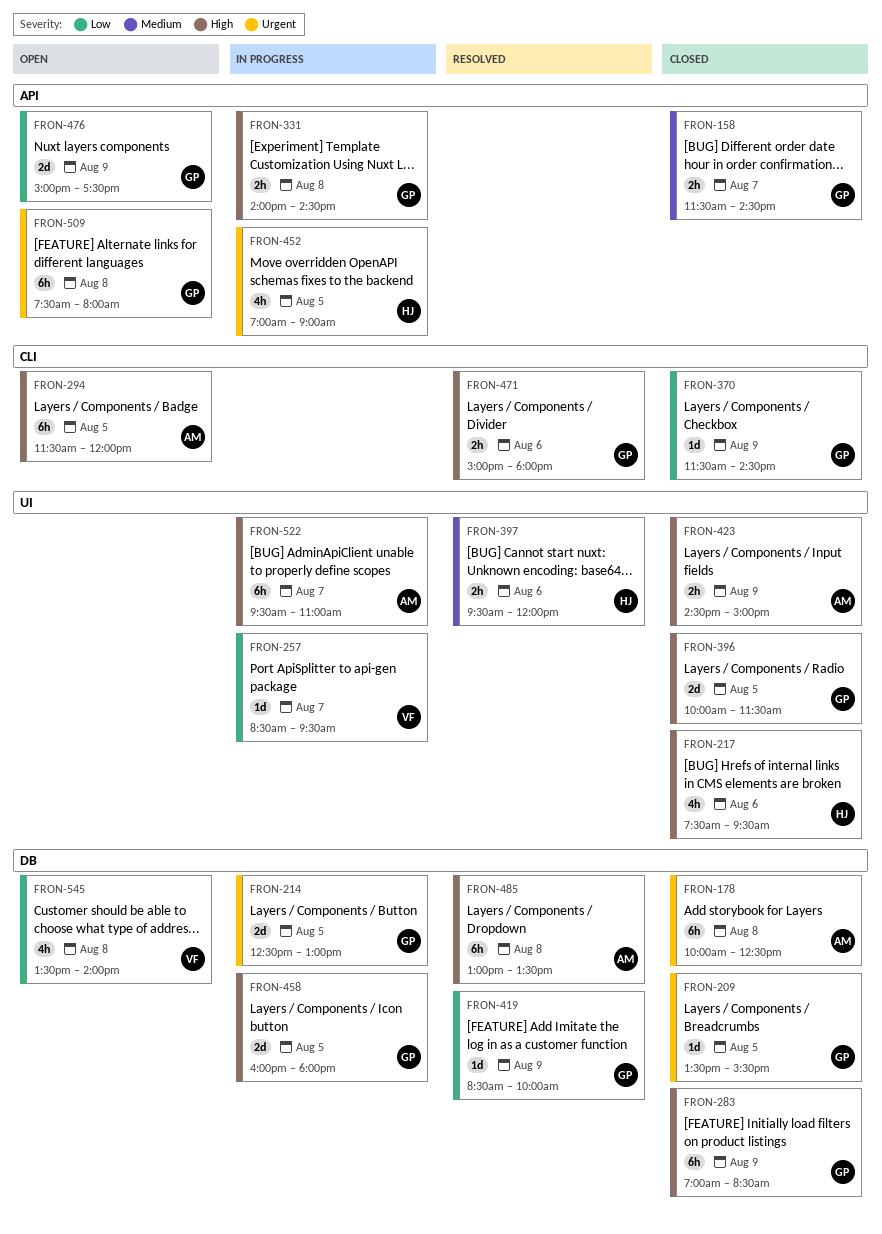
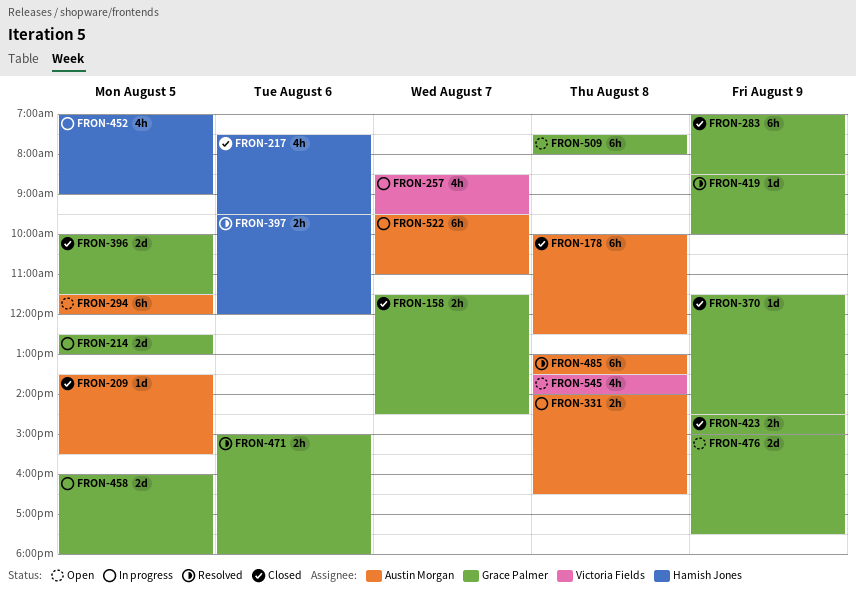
FRON-209, owner: Grace Palmer -> Austin Morgan
FRON-257, estimate: 1d -> 4h
FRON-331, owner: Grace Palmer -> Austin Morgan
FRON-331, ends: 14:30 -> 16:30
FRON-423, owner: Austin Morgan -> Grace Palmer

